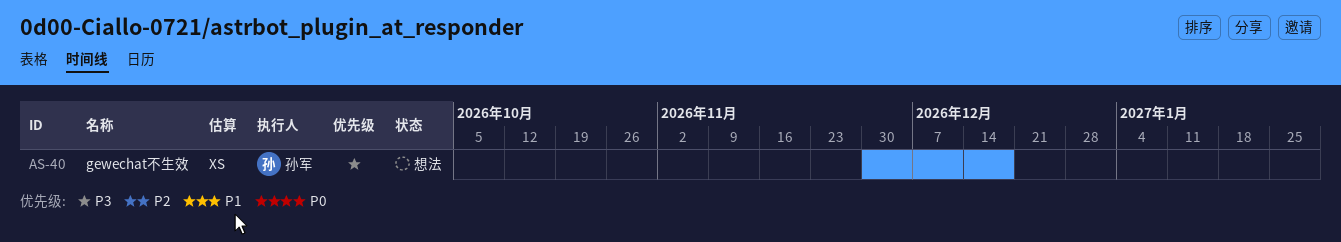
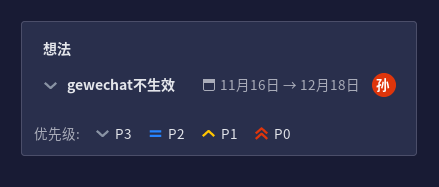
gewechat不生效, start: Nov 30 -> Nov 16

